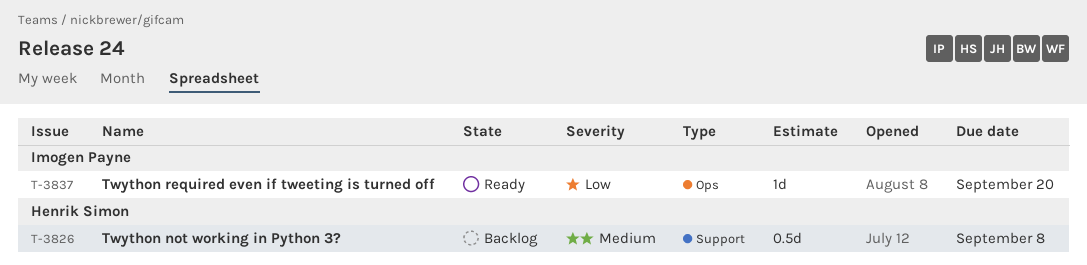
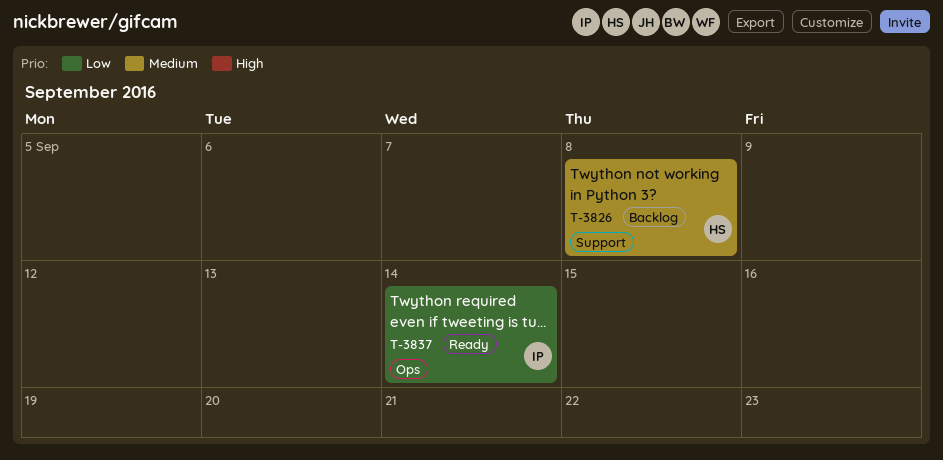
T-3837, due: Sep 20 -> Sep 14

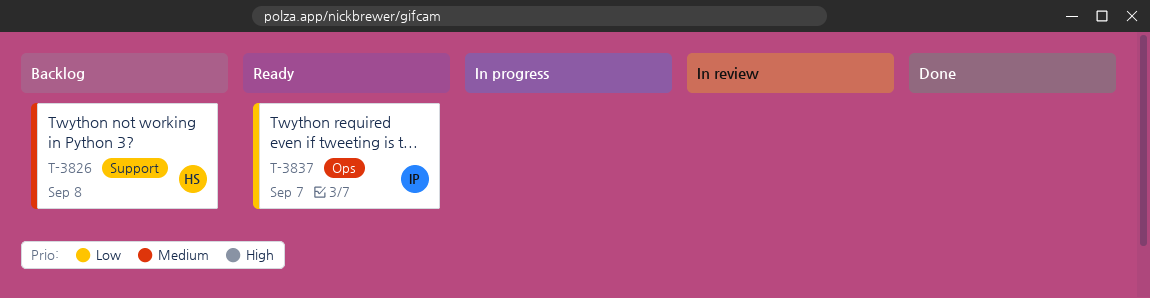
T-3837, due: Sep 14 -> Sep 7

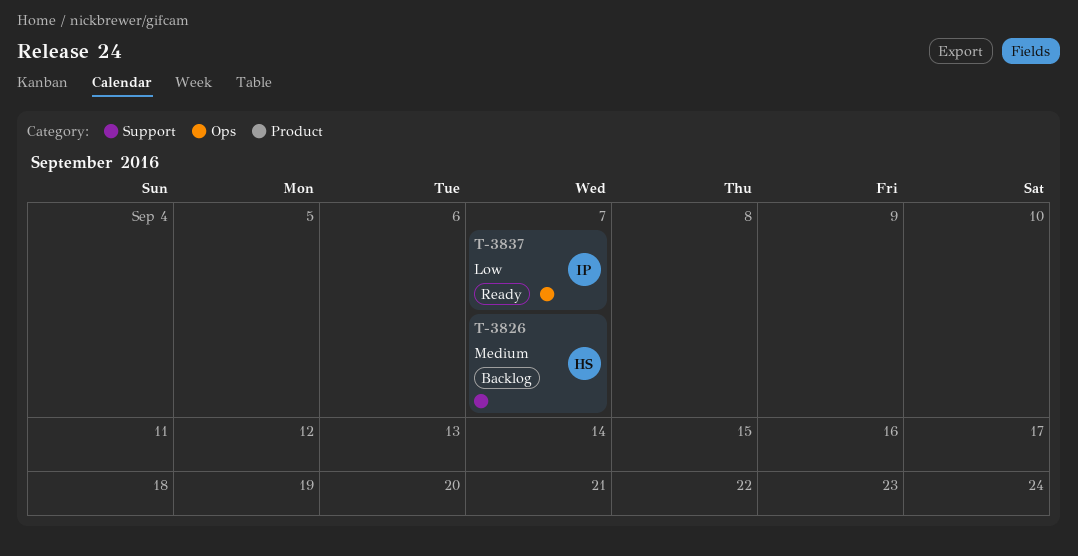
T-3826, due: Sep 8 -> Sep 7

